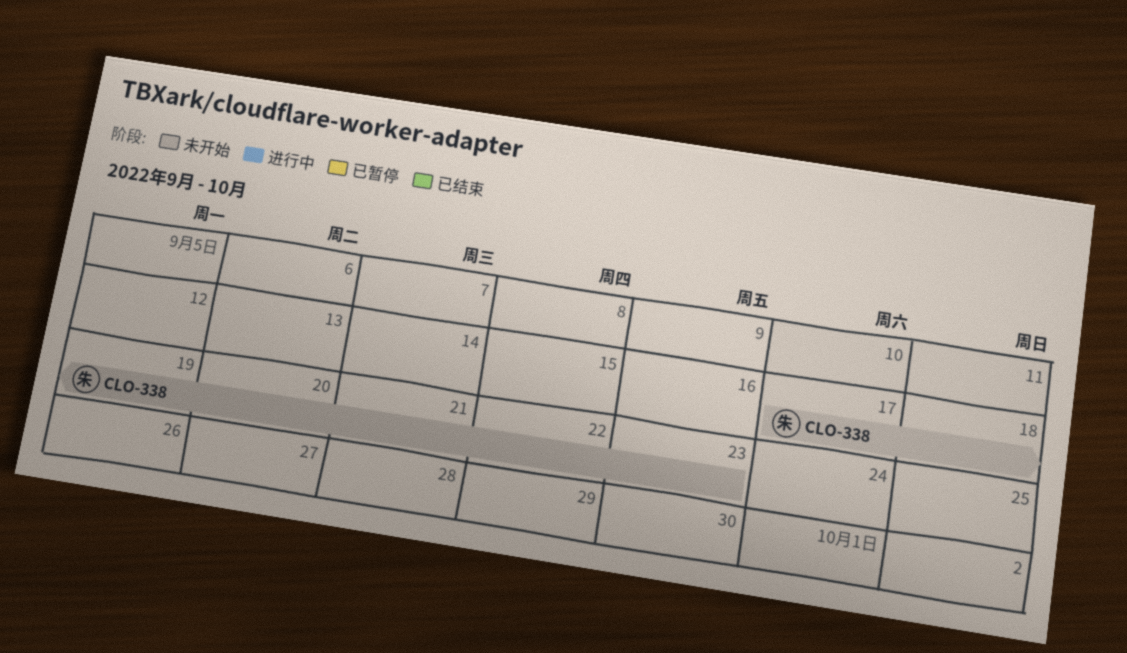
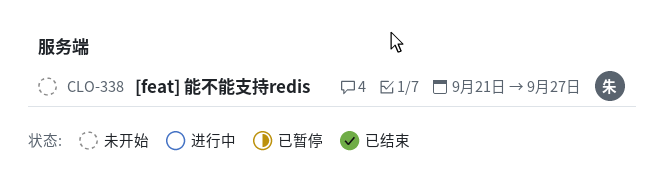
CLO-338, start: Sep 17 -> Sep 21
CLO-338, due: Sep 23 -> Sep 27

